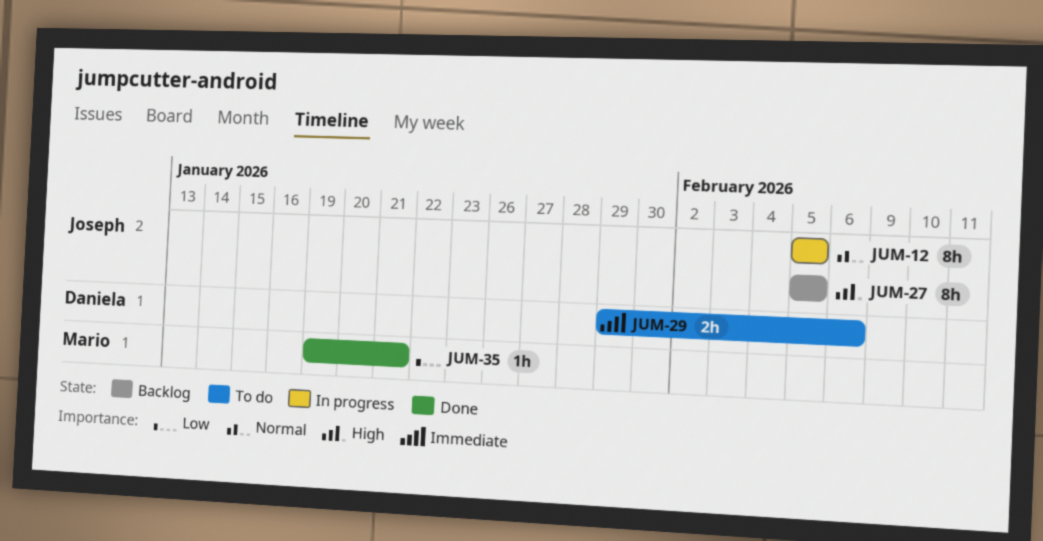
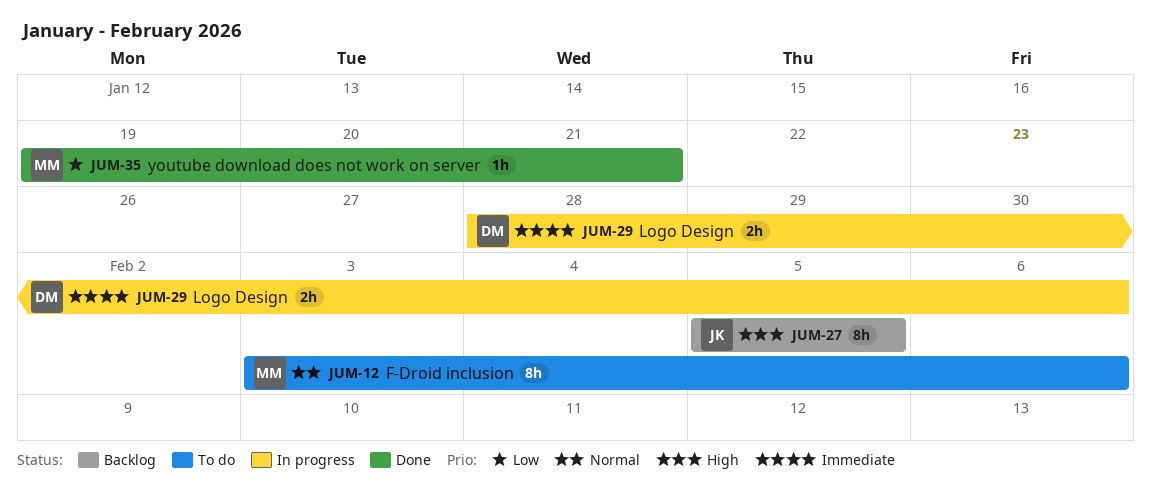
JUM-12, status: In progress -> To do
JUM-12, owner: Joseph -> Mario
JUM-12, start: Feb 5 -> Feb 3
JUM-12, due: Feb 5 -> Feb 6
JUM-29, status: To do -> In progress
JUM-29, start: Jan 29 -> Jan 28

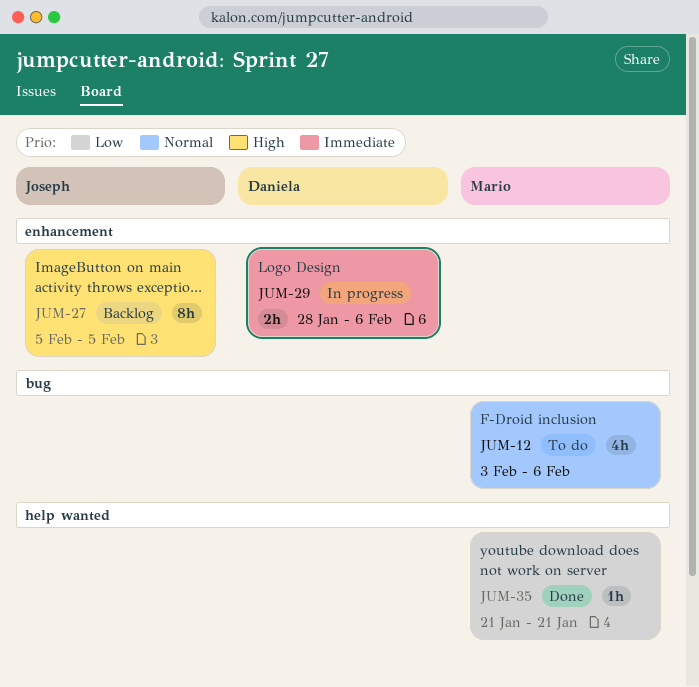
JUM-12, estimate: 8h -> 4h
JUM-35, start: Jan 19 -> Jan 21

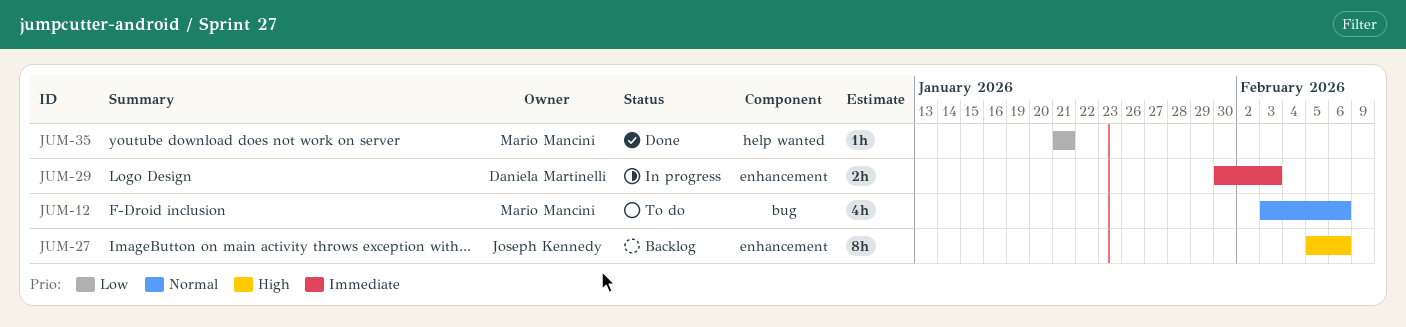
JUM-27, due: Feb 5 -> Feb 6
JUM-29, start: Jan 28 -> Jan 30
JUM-29, due: Feb 6 -> Feb 3

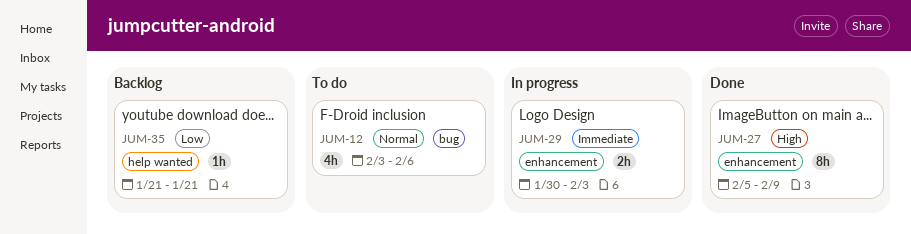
JUM-27, status: Backlog -> Done
JUM-27, due: Feb 6 -> Feb 9
JUM-35, status: Done -> Backlog

